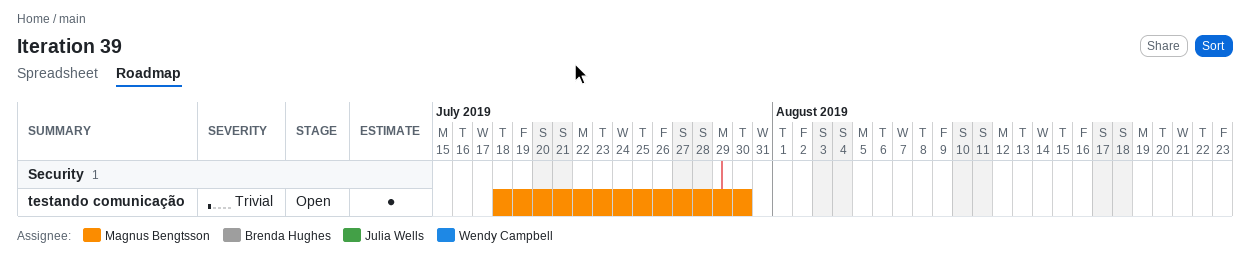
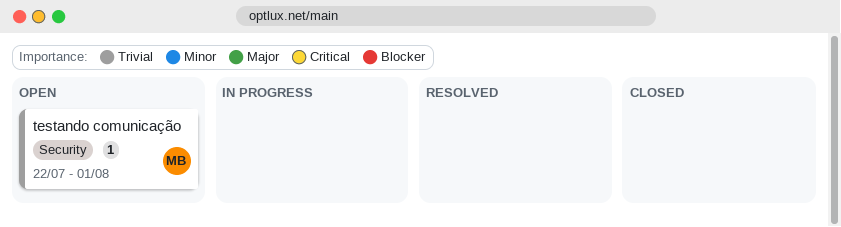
testando comunicação, start: Jul 18 -> Jul 22
testando comunicação, due: Jul 30 -> Aug 1

